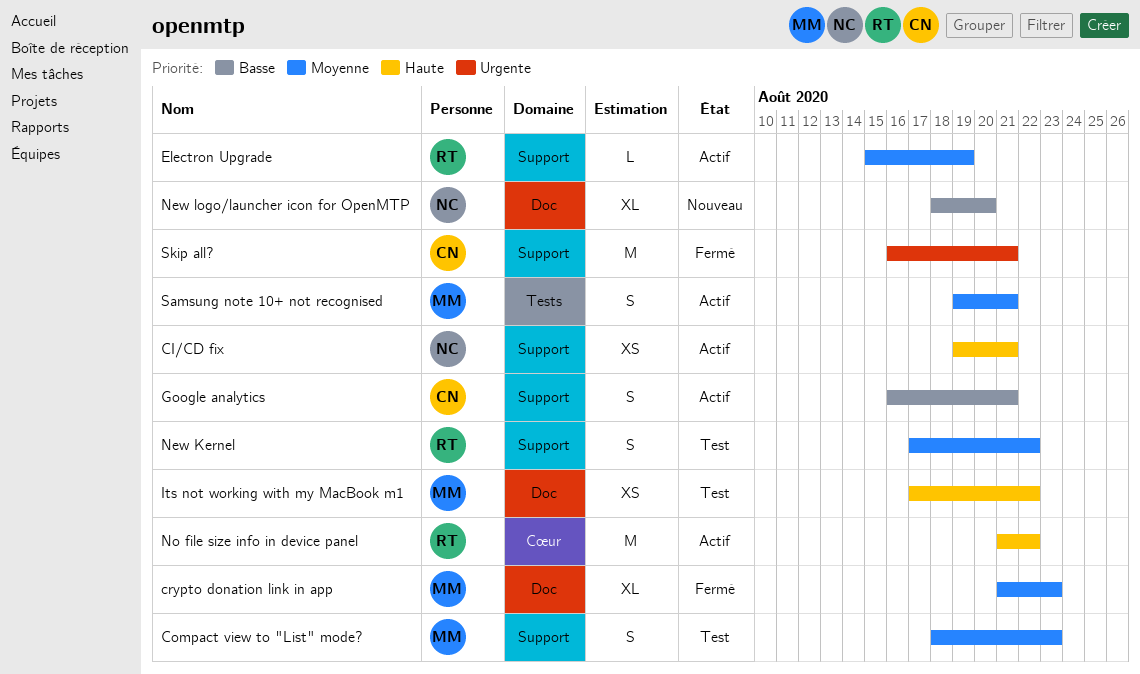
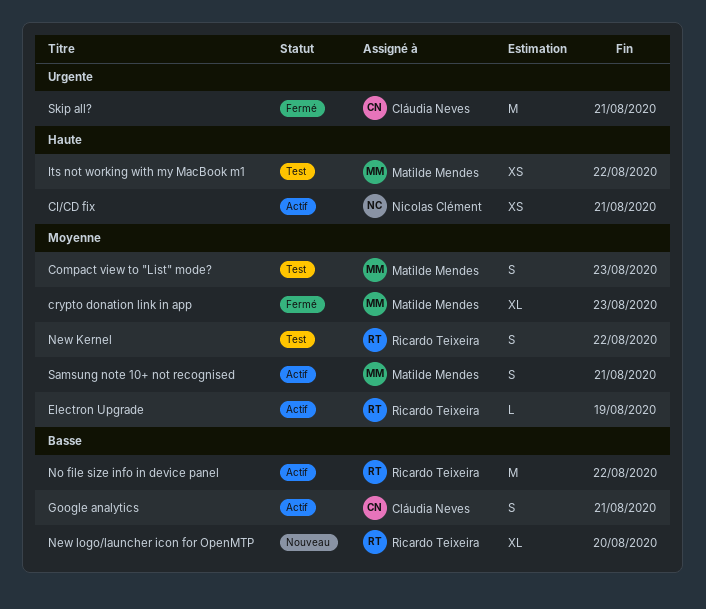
New logo/launcher icon for OpenMTP, owner: Nicolas Clément -> Ricardo Teixeira
No file size info in device panel, priority: Haute -> Basse

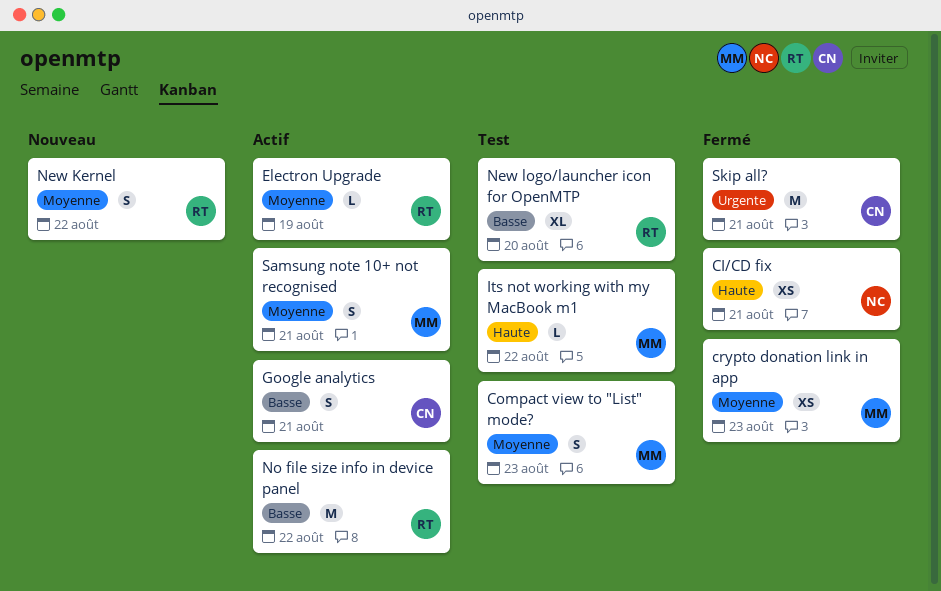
CI/CD fix, status: Actif -> Fermé
crypto donation link in app, estimate: XL -> XS
Its not working with my MacBook m1, estimate: XS -> L
New Kernel, status: Test -> Nouveau
New logo/launcher icon for OpenMTP, status: Nouveau -> Test

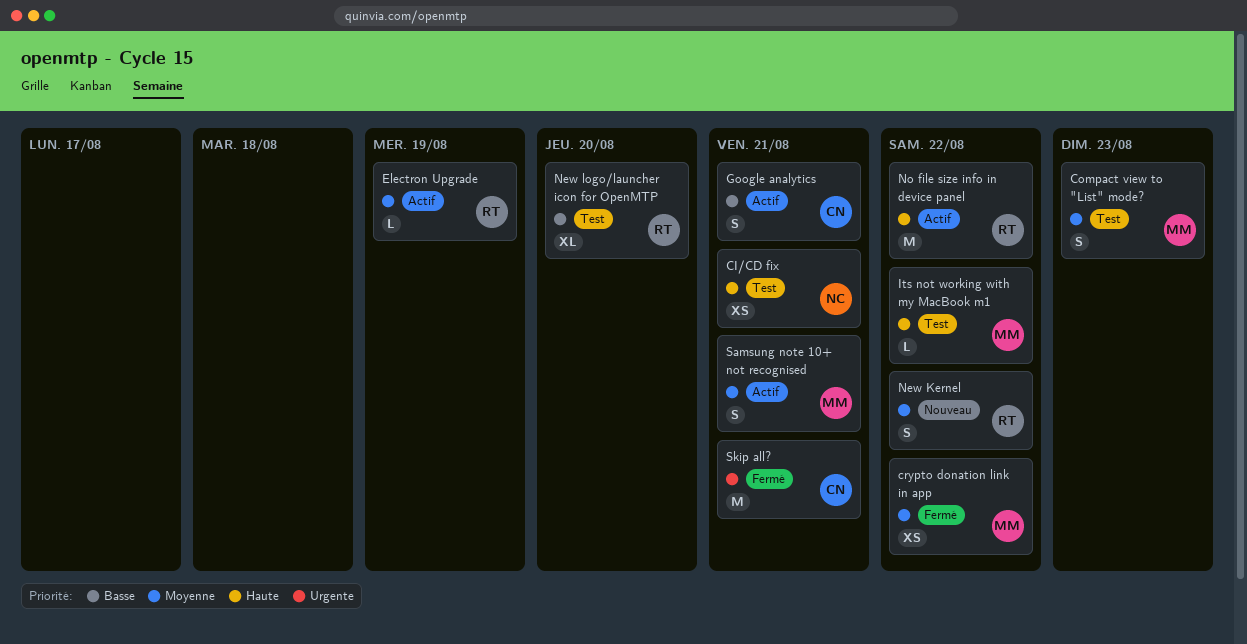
CI/CD fix, status: Fermé -> Test
crypto donation link in app, due: Aug 23 -> Aug 22
No file size info in device panel, priority: Basse -> Haute

